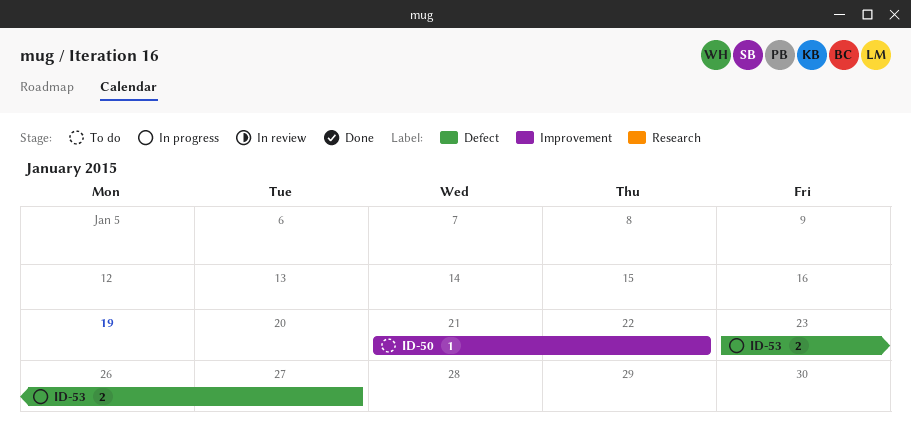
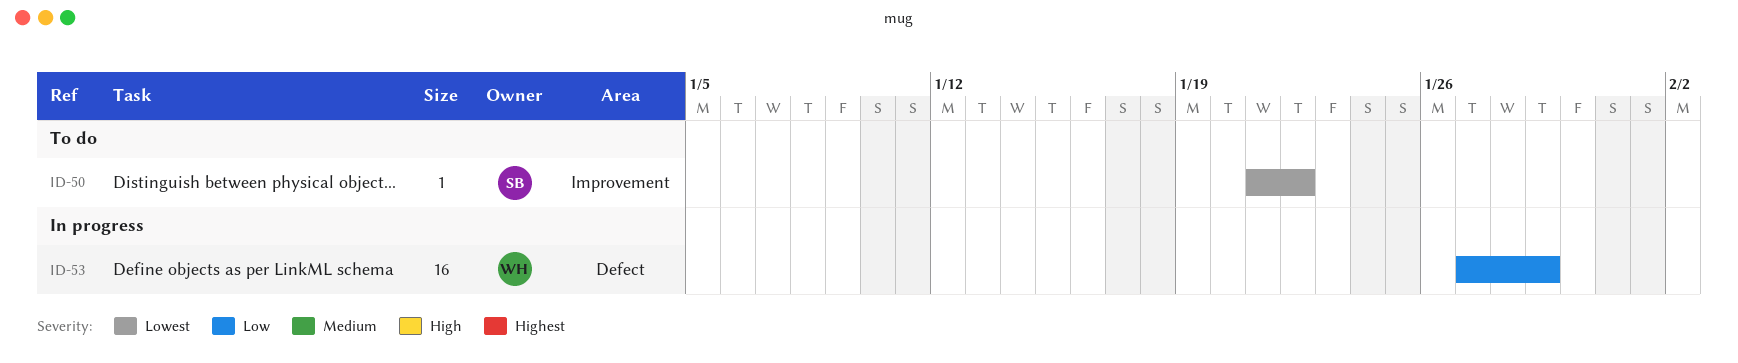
ID-53, estimate: 2 -> 16
ID-53, start: Jan 23 -> Jan 27
ID-53, due: Jan 27 -> Jan 29

